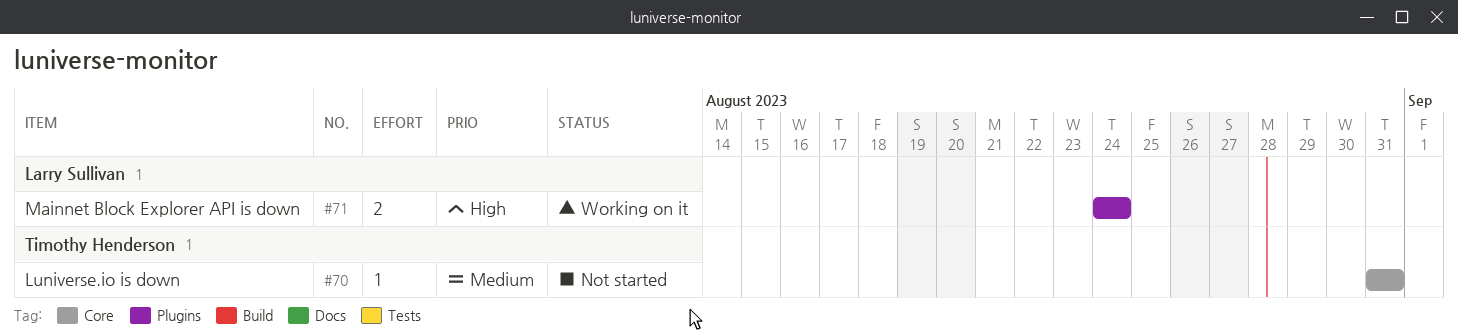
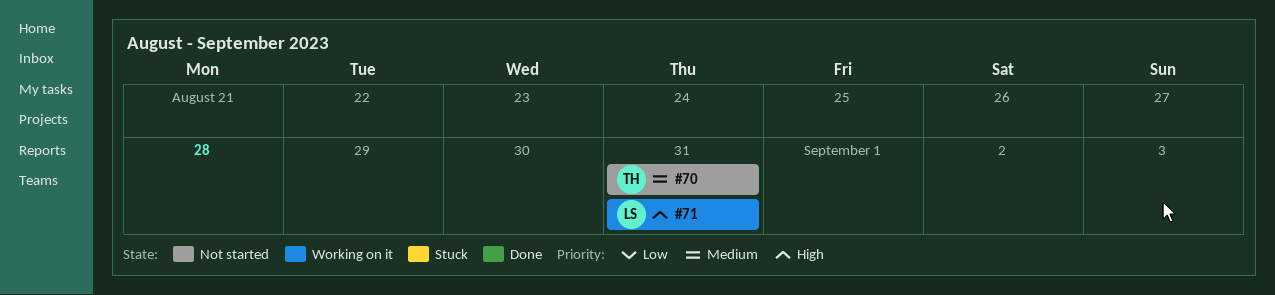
#71, start: Aug 24 -> Aug 31
#71, due: Aug 24 -> Aug 31

